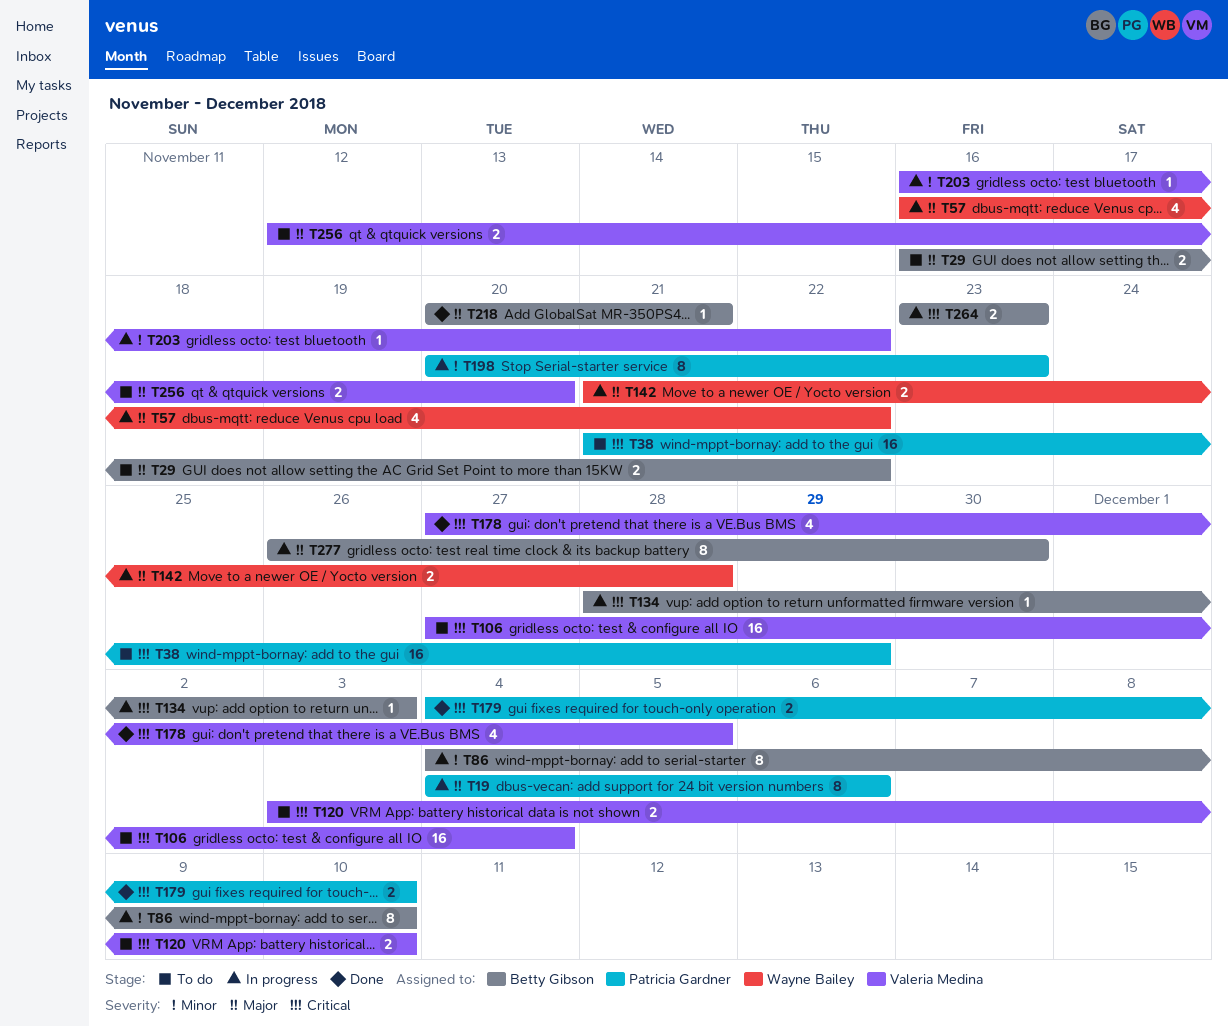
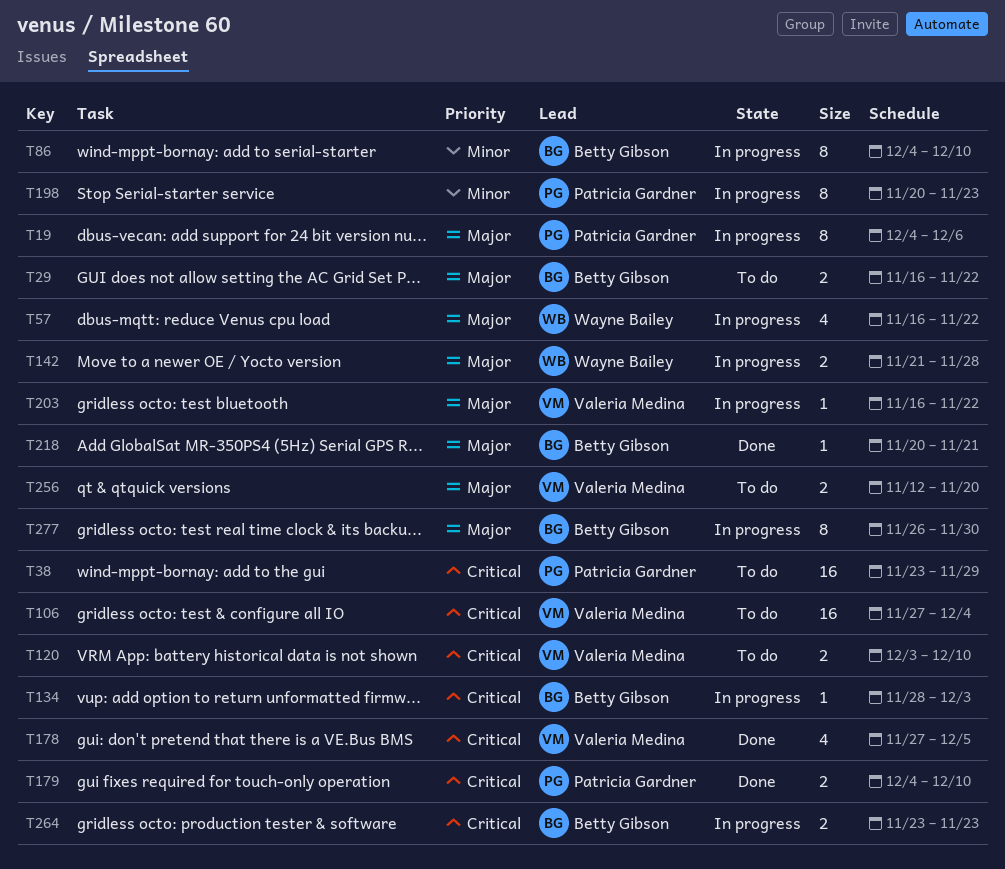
T38, start: Nov 21 -> Nov 23
T203, priority: Minor -> Major

